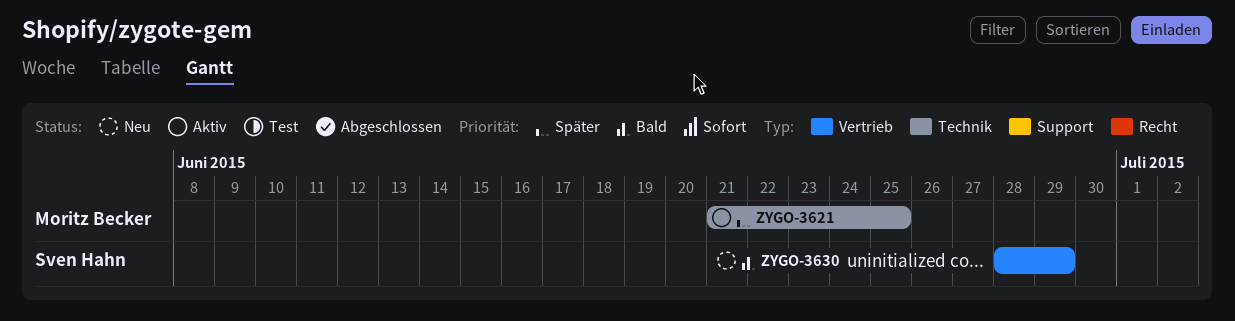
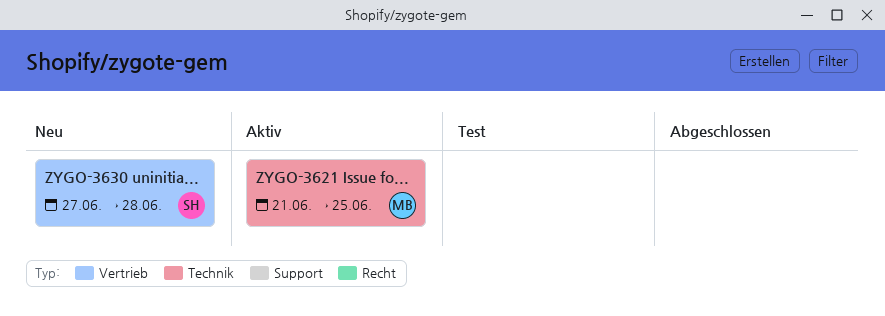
ZYGO-3630, start: Jun 28 -> Jun 27
ZYGO-3630, due: Jun 29 -> Jun 28

